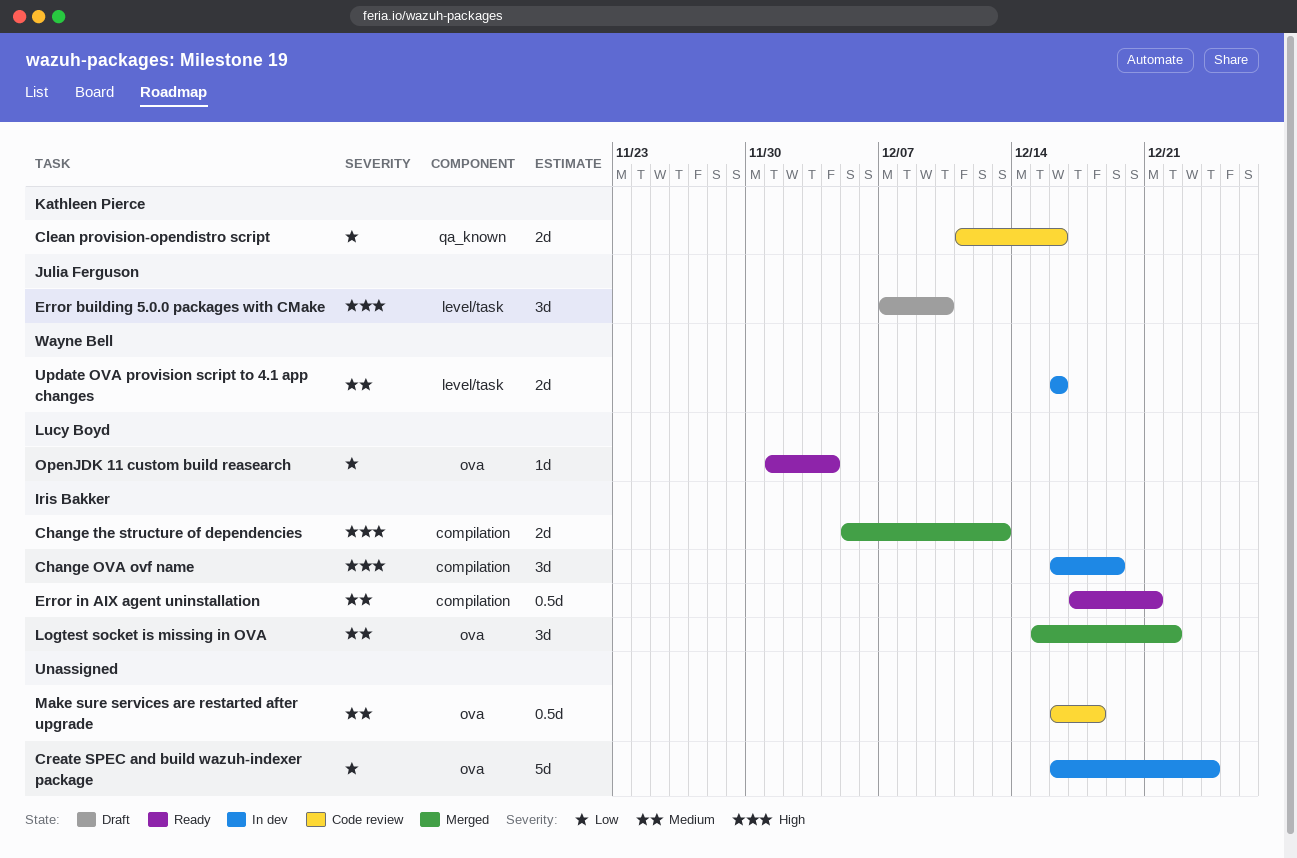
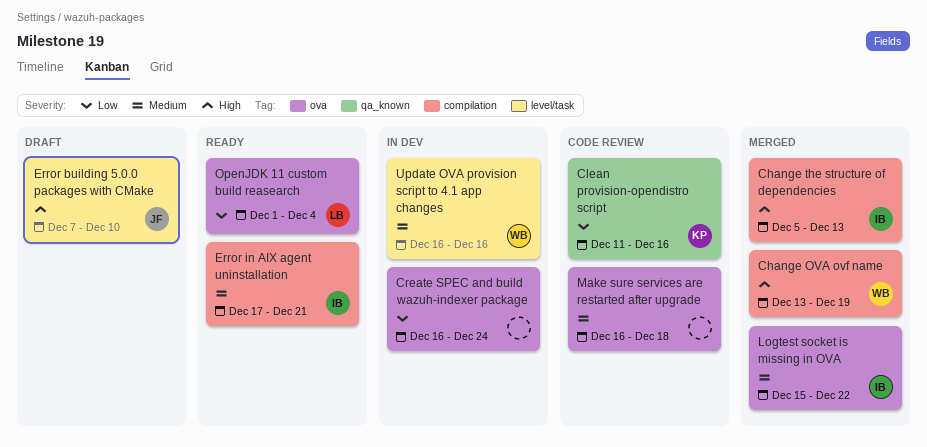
Change OVA ovf name, status: In dev -> Merged
Change OVA ovf name, owner: Iris Bakker -> Wayne Bell
Change OVA ovf name, start: Dec 16 -> Dec 13

